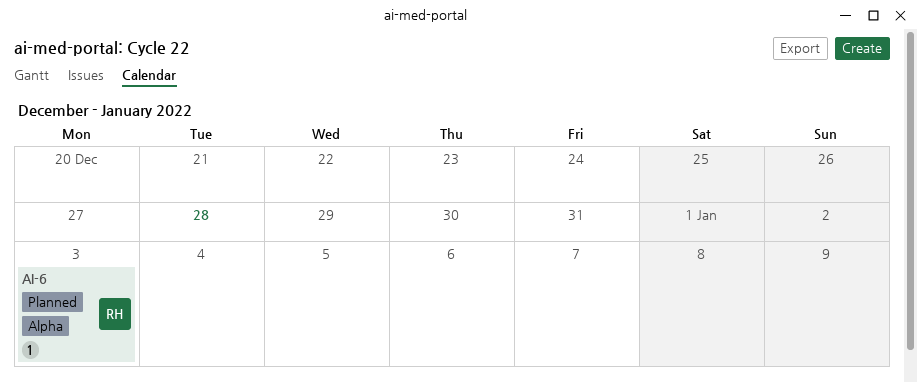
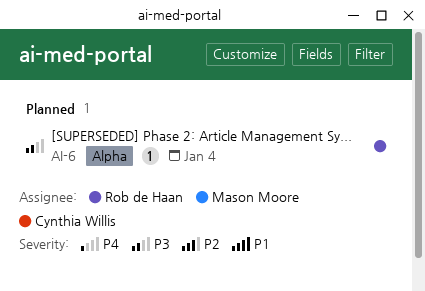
AI-6, due: Jan 3 -> Jan 4

